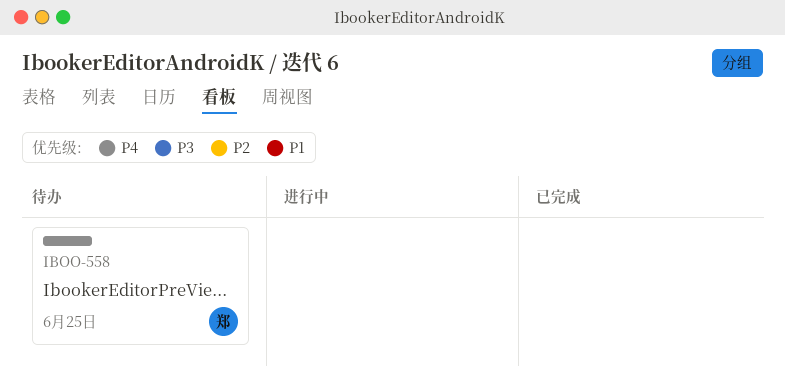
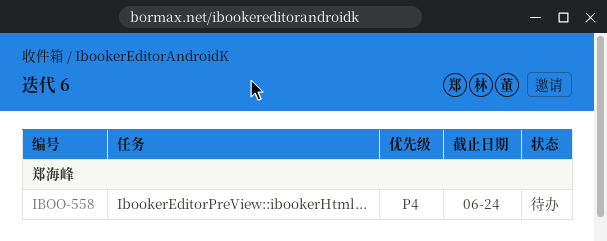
IBOO-558, due: Jun 25 -> Jun 24

